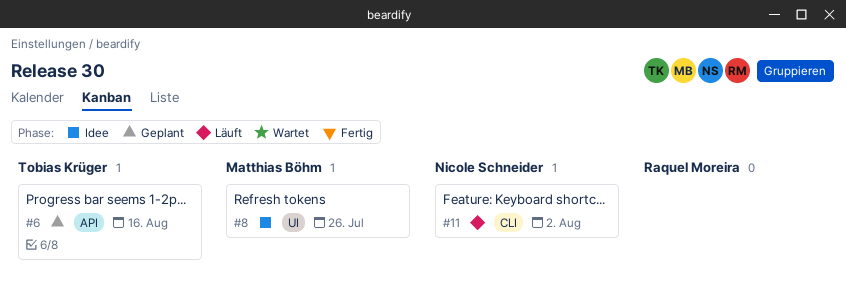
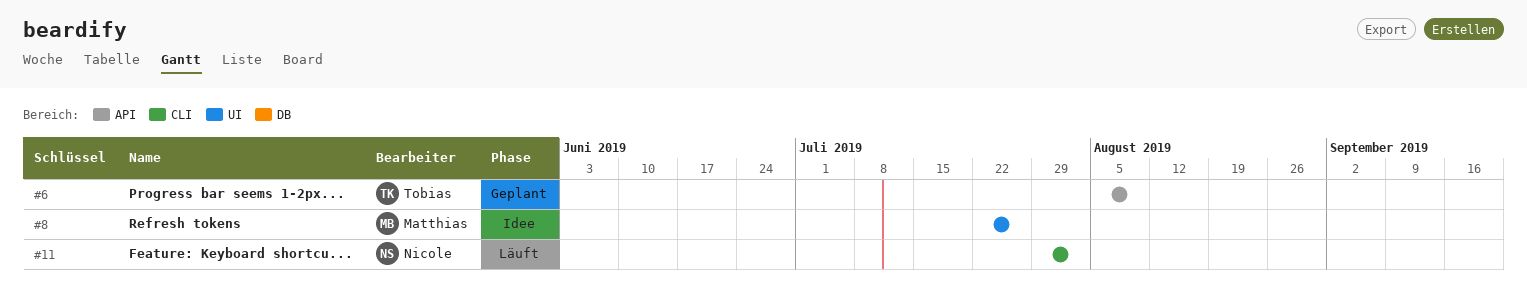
#6, due: Aug 16 -> Aug 9

